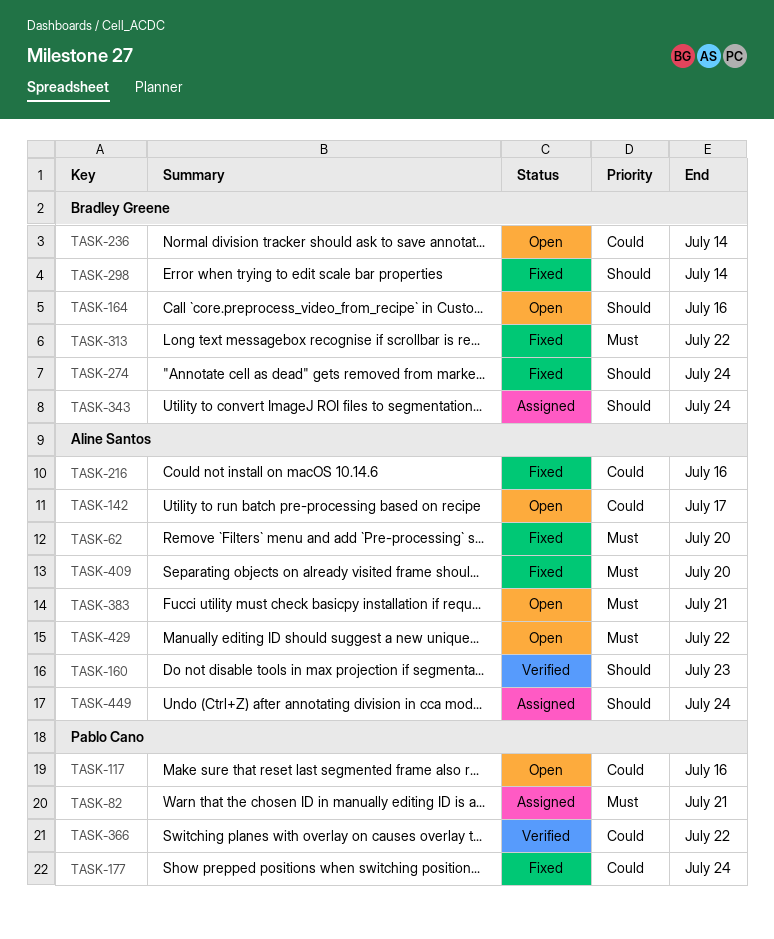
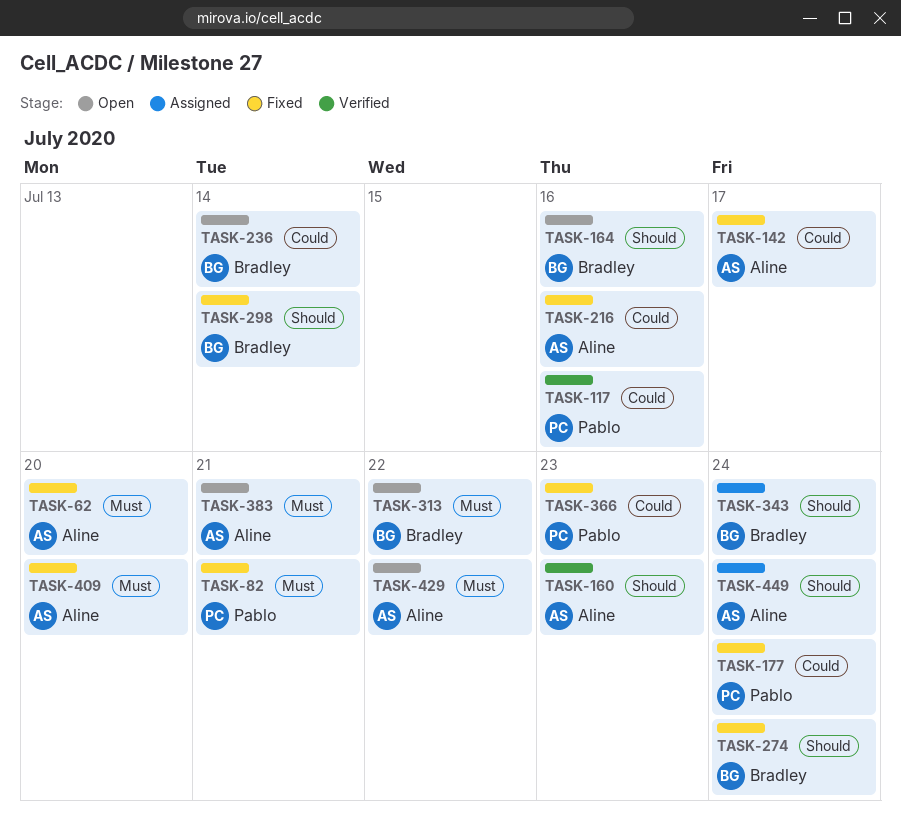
TASK-82, status: Assigned -> Fixed
TASK-117, status: Open -> Verified
TASK-142, status: Open -> Fixed
TASK-313, status: Fixed -> Open
TASK-366, status: Verified -> Fixed
TASK-366, due: Jul 22 -> Jul 23

